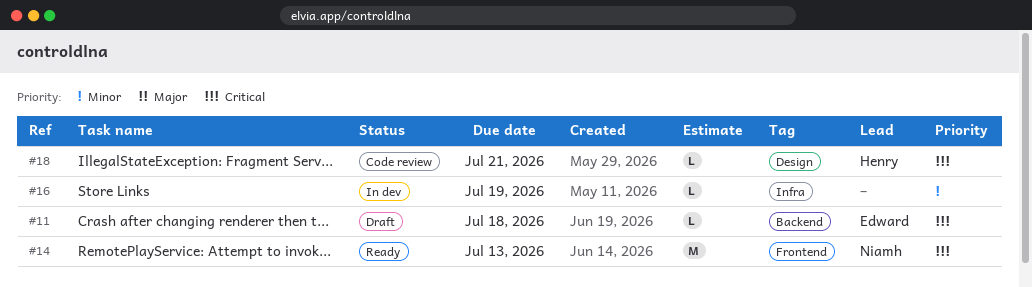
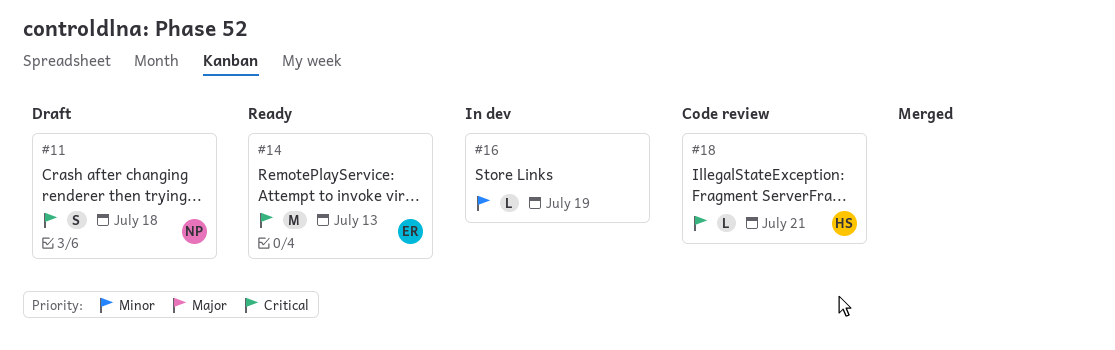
#11, owner: Edward -> Niamh
#11, estimate: L -> S
#14, owner: Niamh -> Edward

